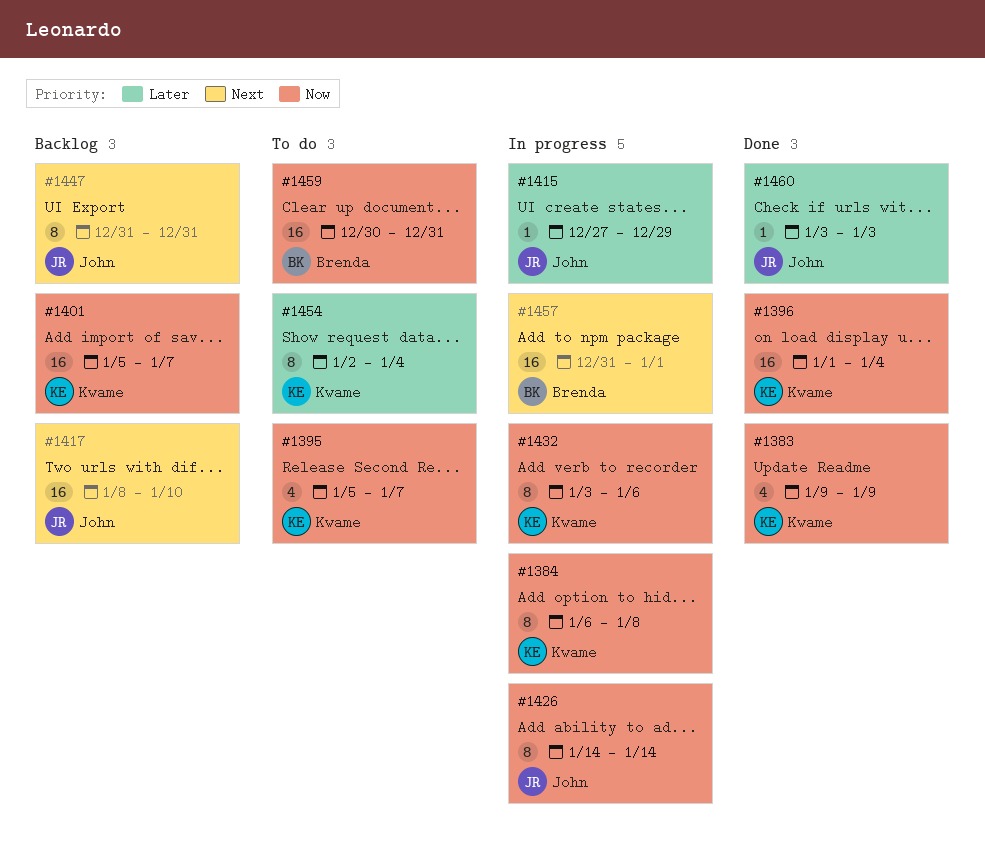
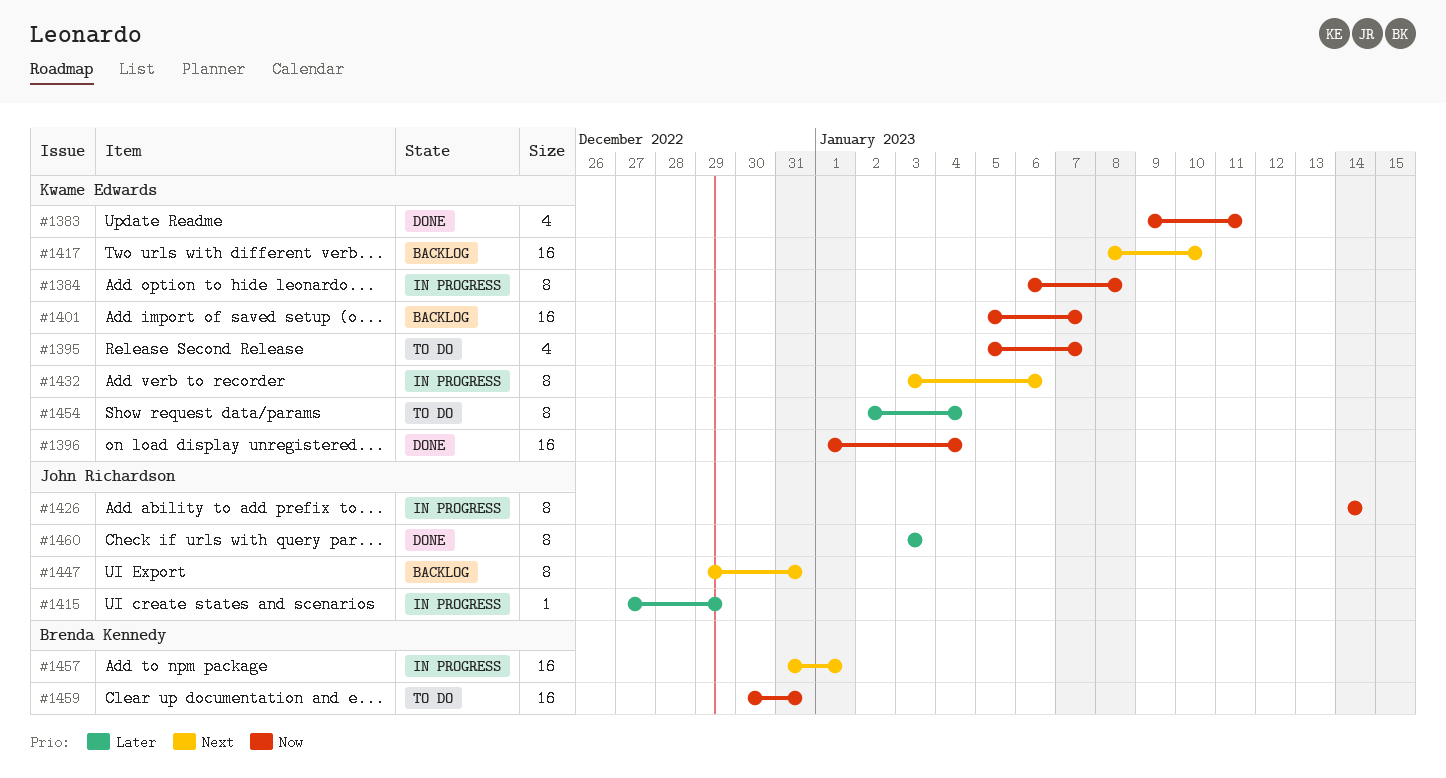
#1383, due: Jan 9 -> Jan 11
#1417, owner: John Richardson -> Kwame Edwards
#1432, priority: Now -> Next
#1447, start: Dec 31 -> Dec 29
#1460, estimate: 1 -> 8

